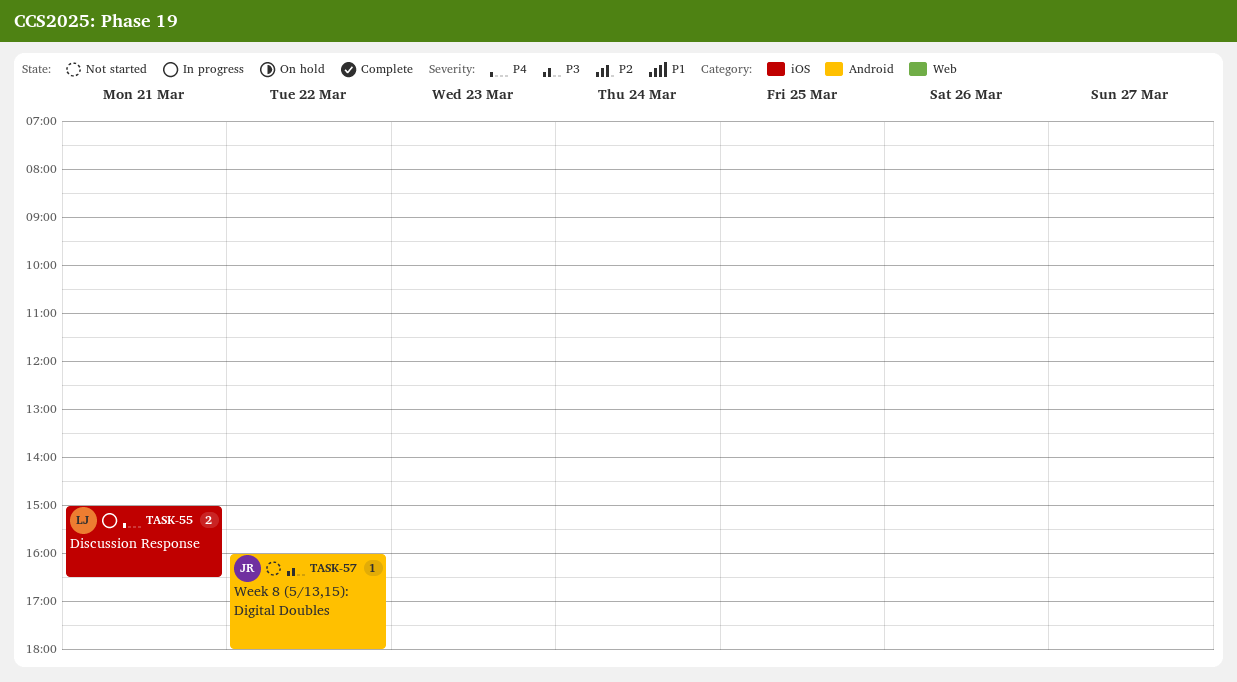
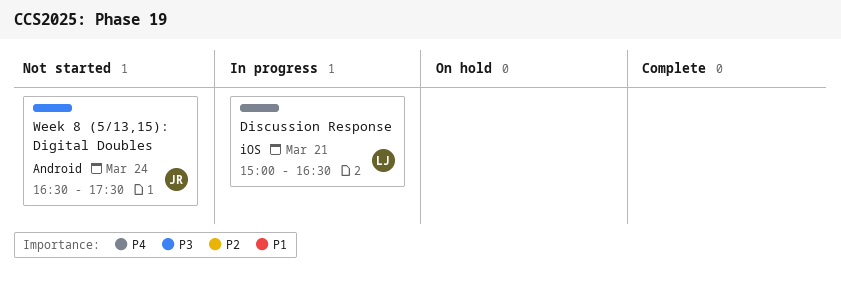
Week 8 (5/13,15): Digital Doubles, day: Mar 22 -> Mar 24
Week 8 (5/13,15): Digital Doubles, begins: 16:00 -> 16:30
Week 8 (5/13,15): Digital Doubles, ends: 18:00 -> 17:30

